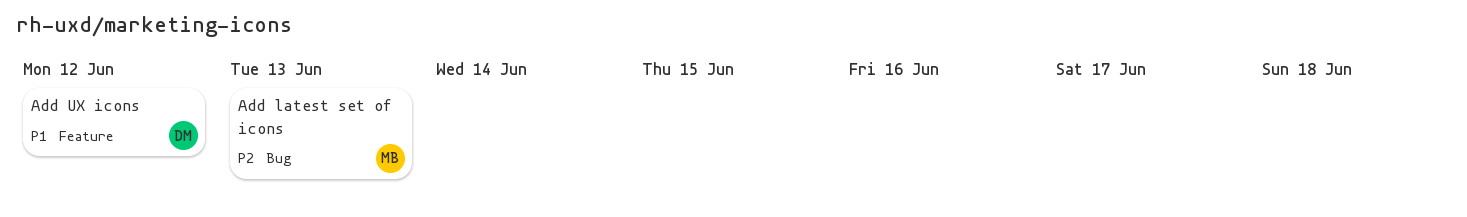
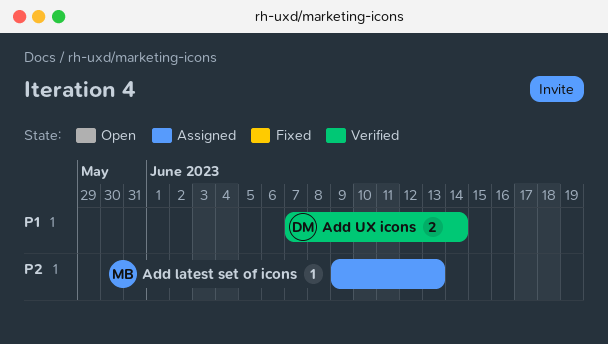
Add UX icons, due: Jun 12 -> Jun 14

